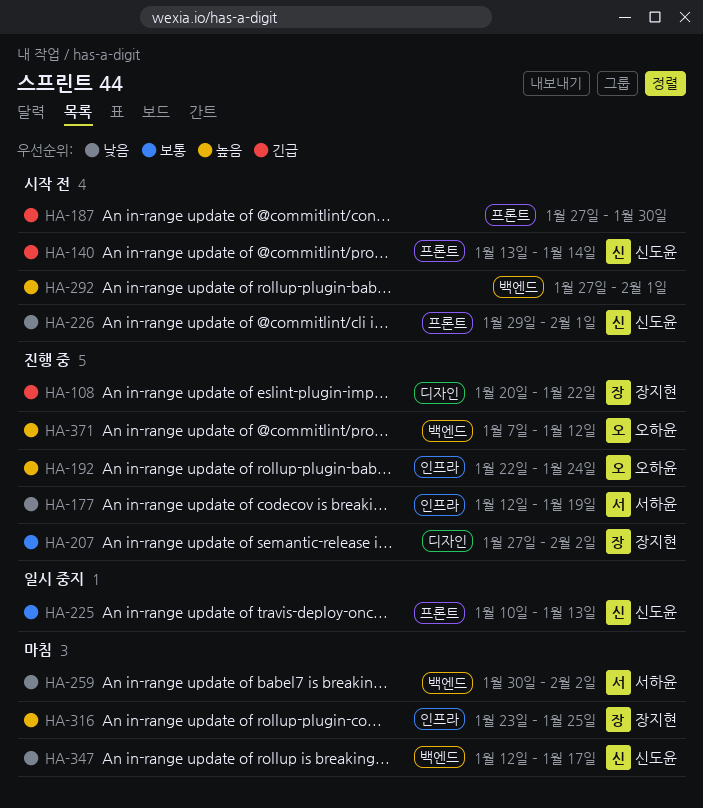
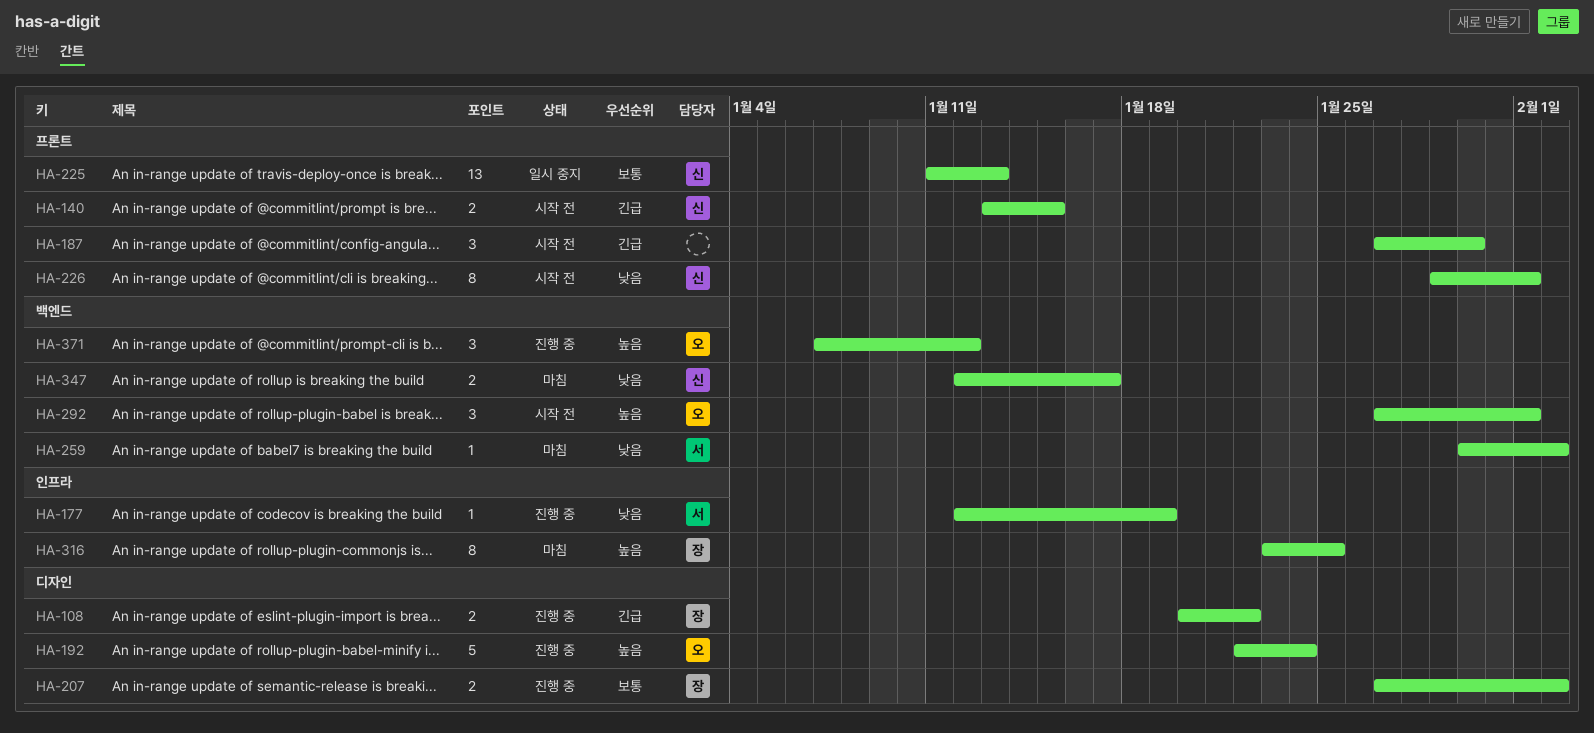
HA-140, due: Jan 14 -> Jan 15
HA-192, label: 인프라 -> 디자인
HA-225, start: Jan 10 -> Jan 11
HA-292, owner: none -> 오하윤

